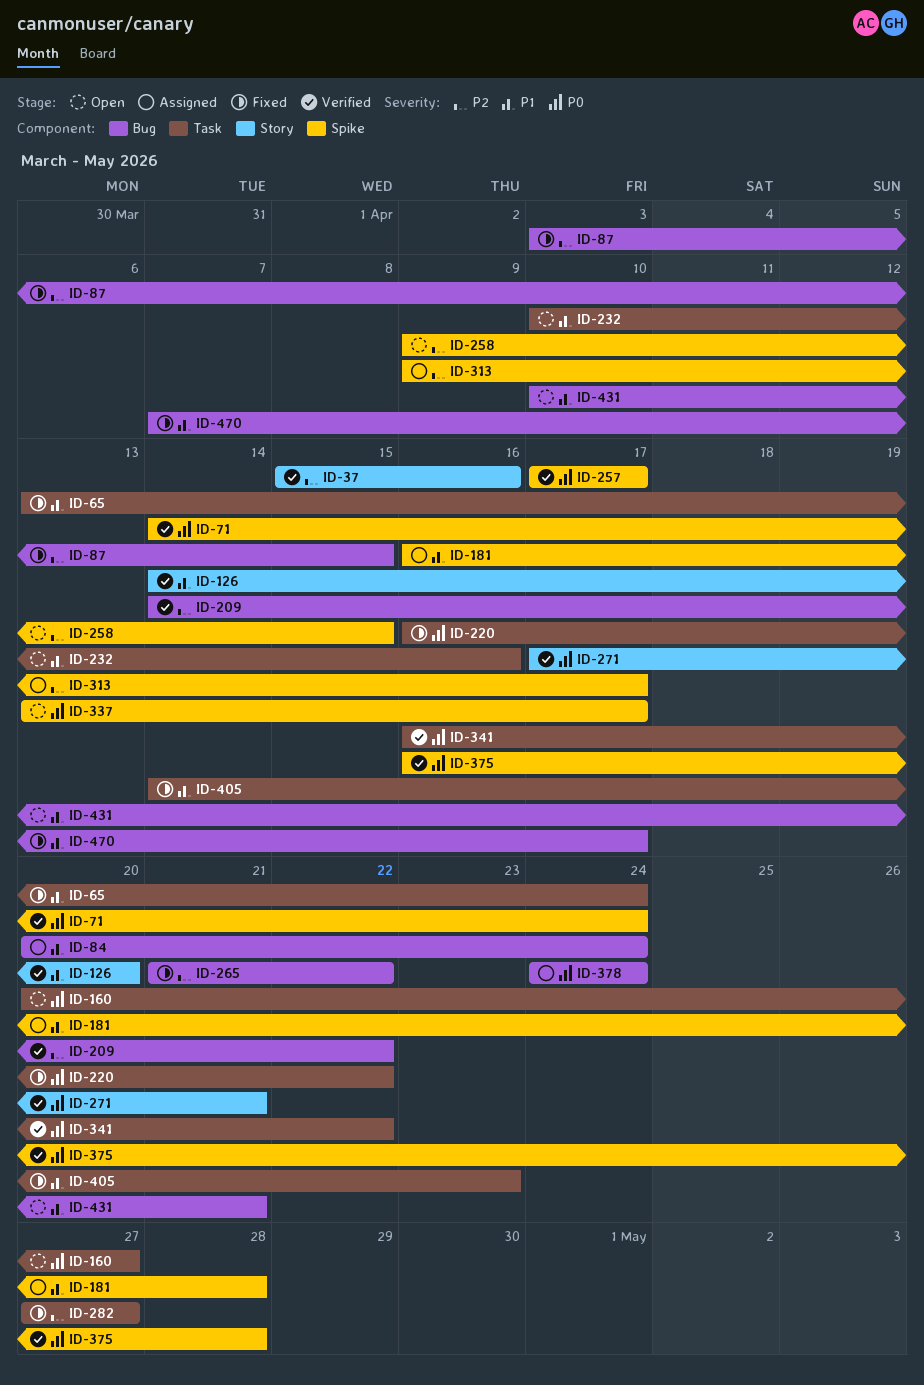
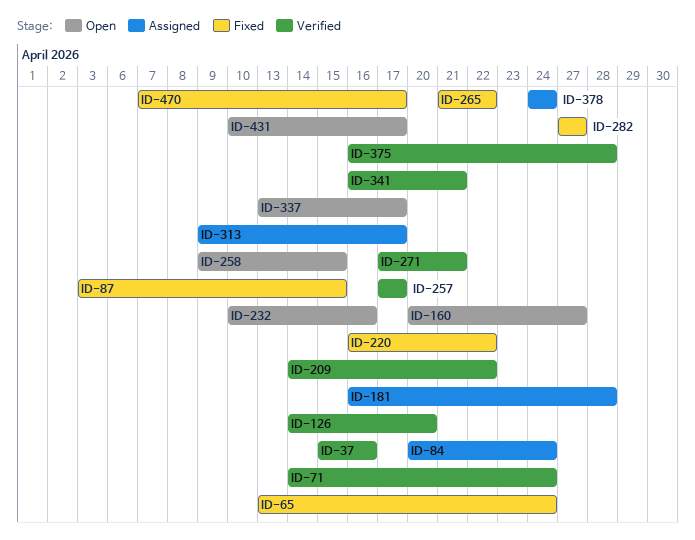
ID-341, due: Apr 22 -> Apr 21
ID-405: present -> none
ID-431, due: Apr 21 -> Apr 17

